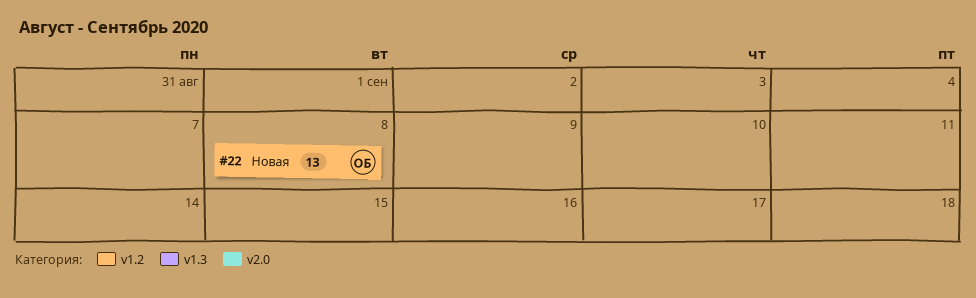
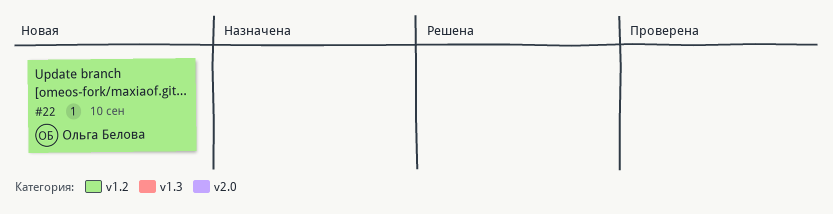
#22, estimate: 13 -> 1
#22, due: Sep 8 -> Sep 10

